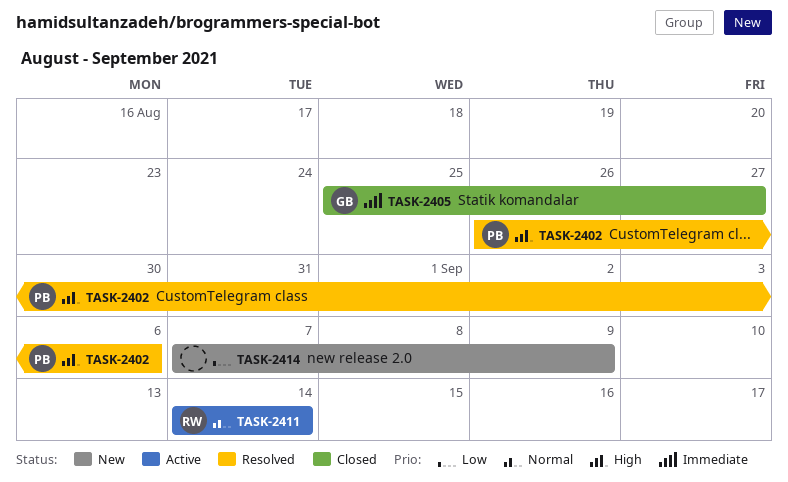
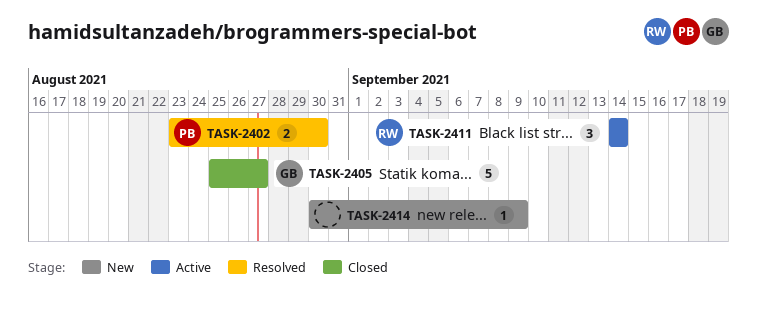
TASK-2402, start: Aug 26 -> Aug 23
TASK-2402, due: Sep 6 -> Aug 30
TASK-2414, start: Sep 7 -> Aug 30

